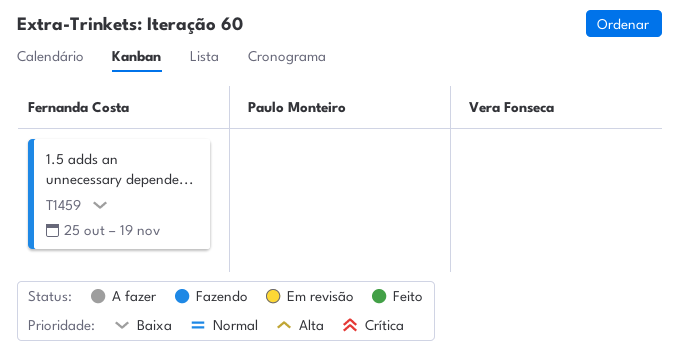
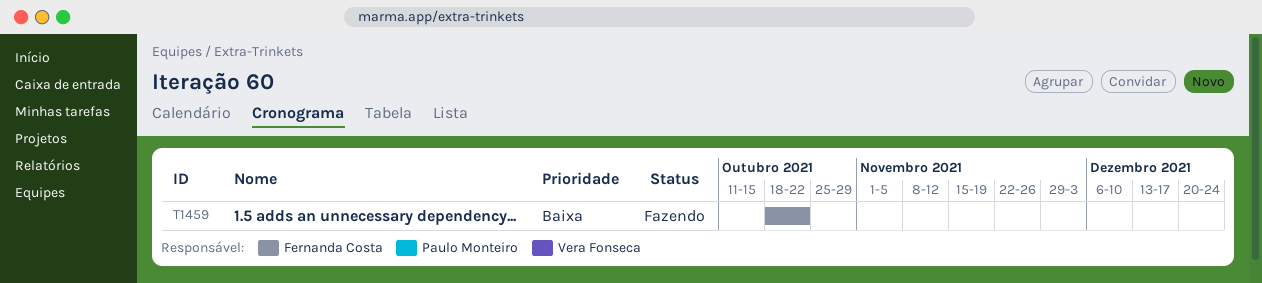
T1459, start: Oct 25 -> Oct 18
T1459, due: Nov 19 -> Oct 22

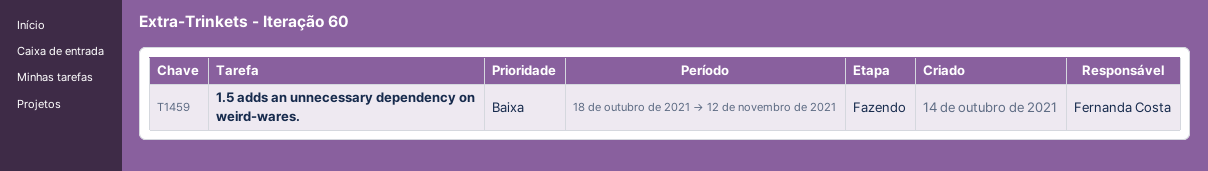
T1459, due: Oct 22 -> Nov 12

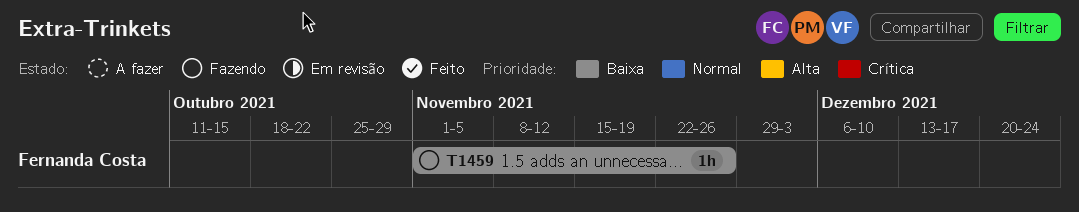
T1459, start: Oct 18 -> Nov 1
T1459, due: Nov 12 -> Nov 26

